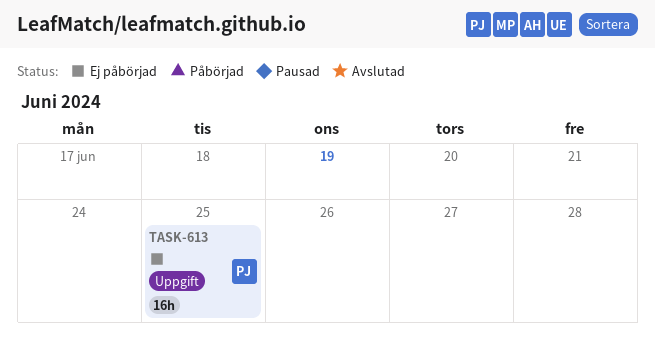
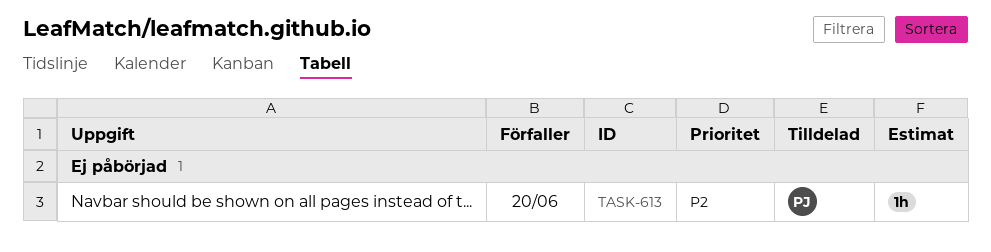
TASK-613, estimate: 16h -> 1h
TASK-613, due: Jun 25 -> Jun 20

